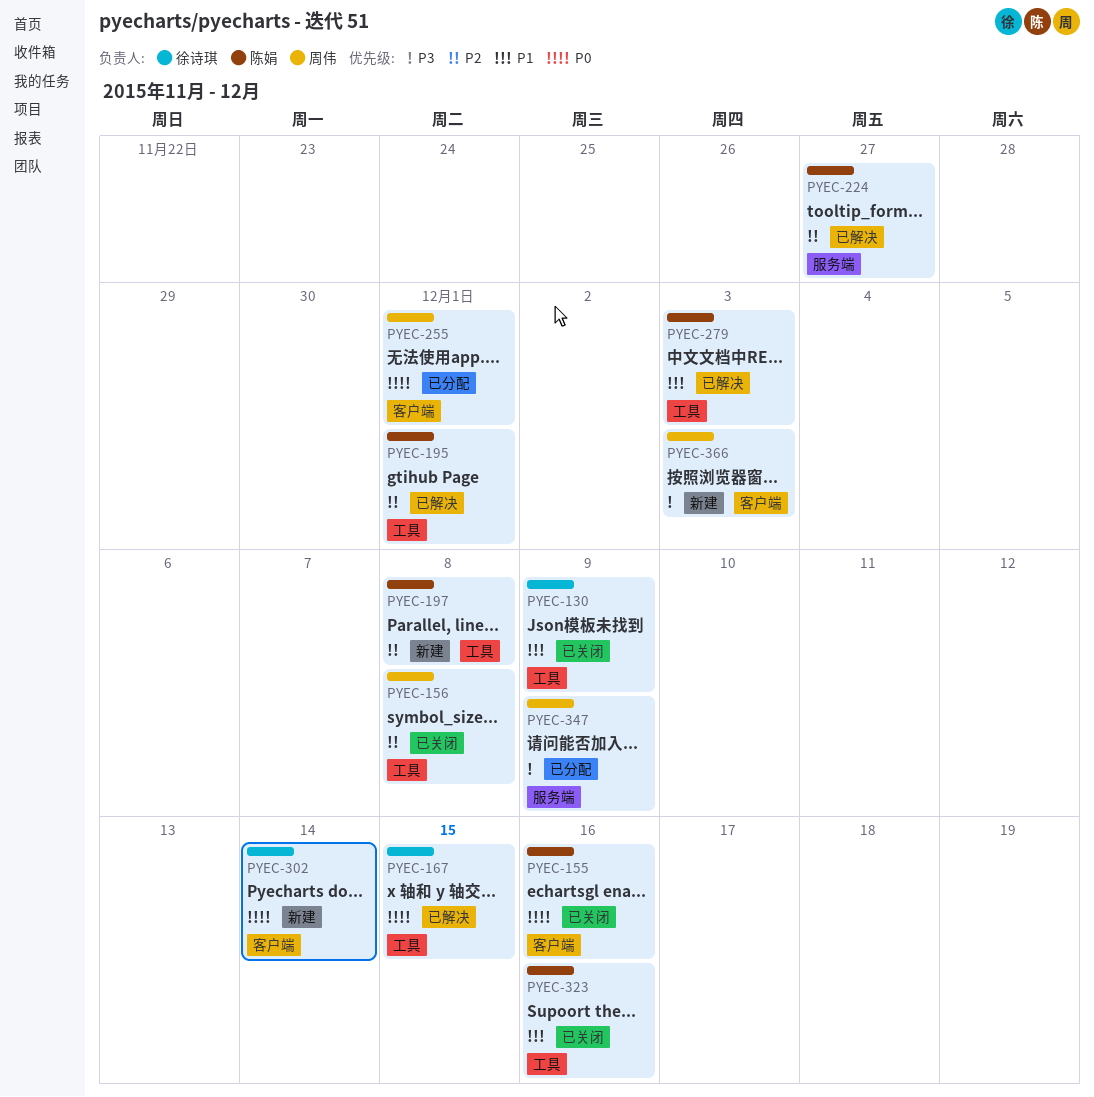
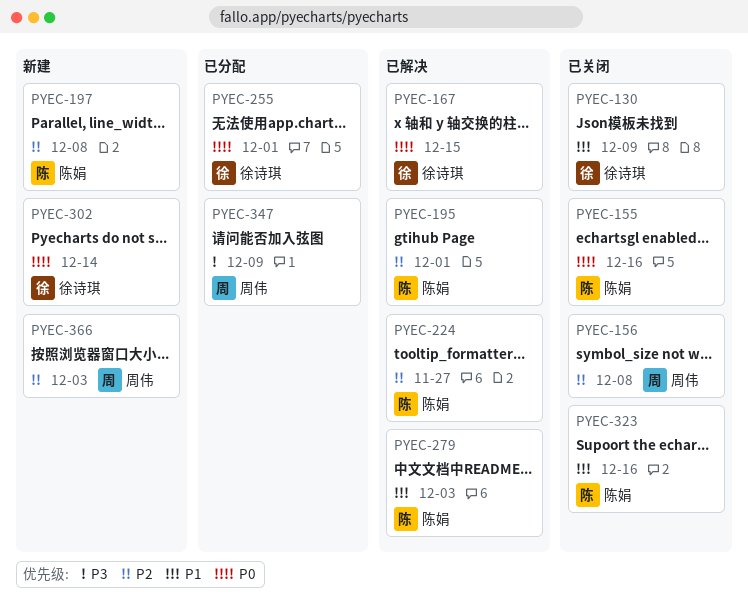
PYEC-255, owner: 周伟 -> 徐诗琪
PYEC-366, priority: P3 -> P2

